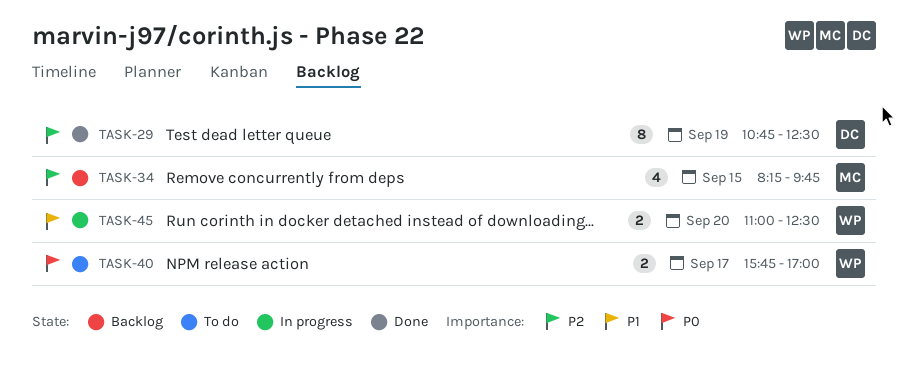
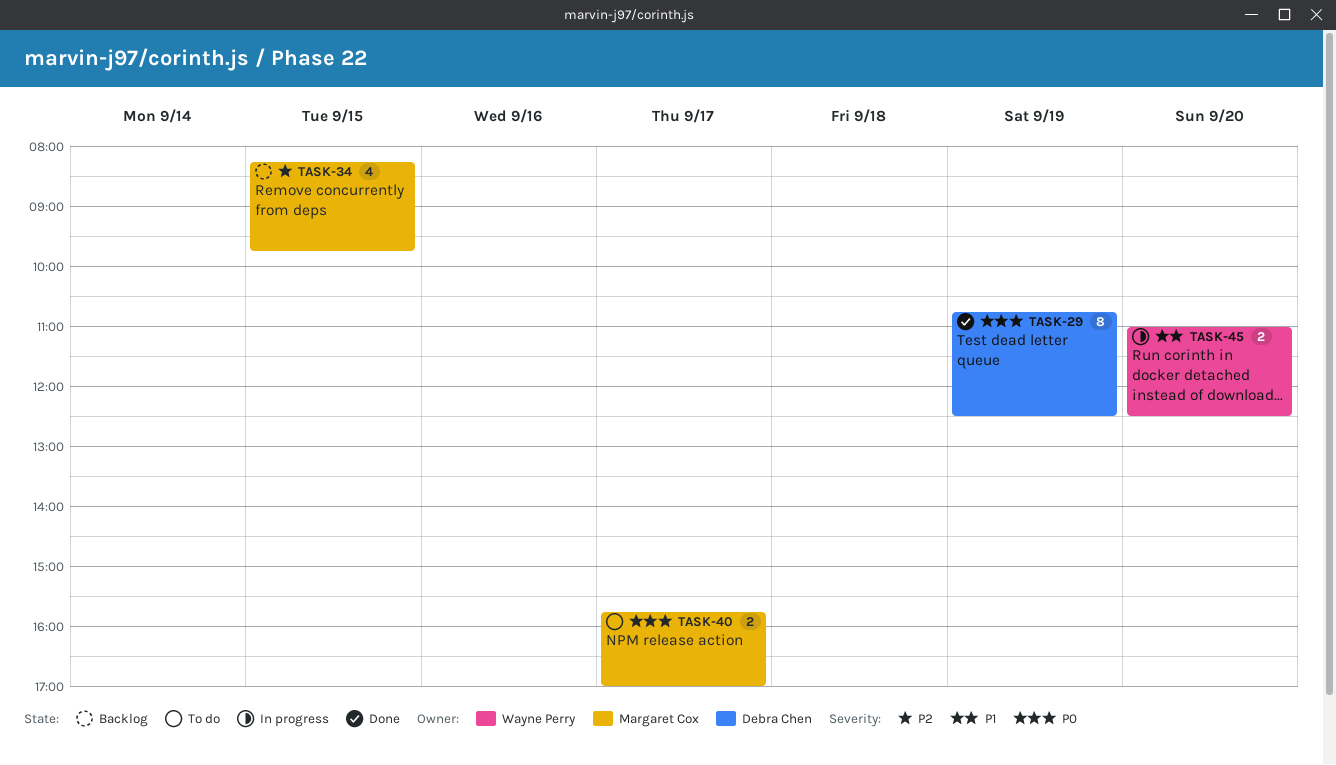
TASK-29, priority: P2 -> P0
TASK-40, owner: Wayne Perry -> Margaret Cox

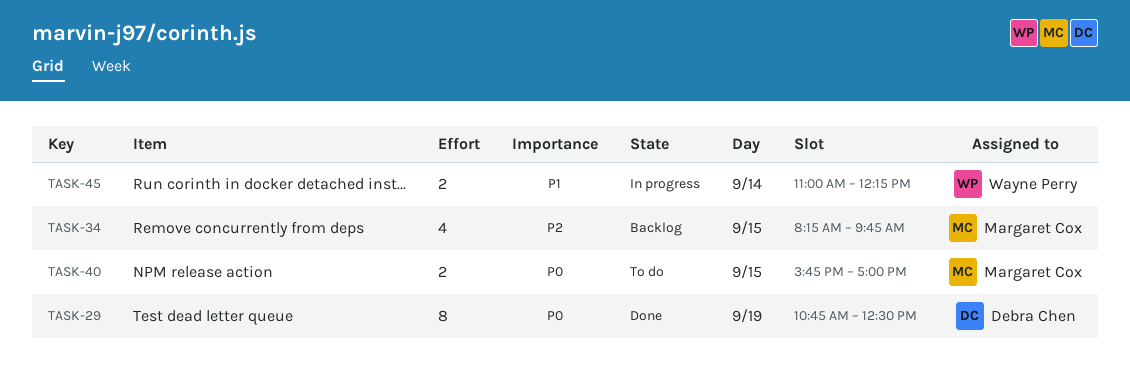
TASK-40, day: Sep 17 -> Sep 15
TASK-45, day: Sep 20 -> Sep 14
TASK-45, ends: 12:30 -> 12:15

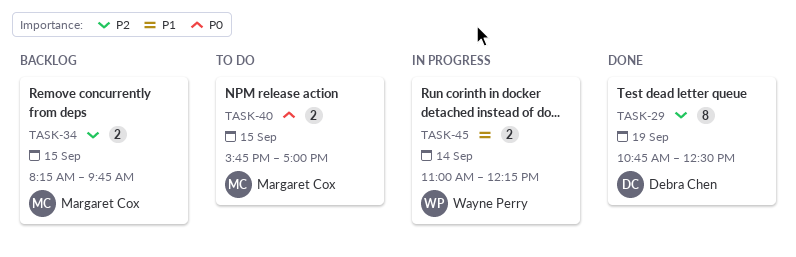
TASK-29, priority: P0 -> P2
TASK-34, estimate: 4 -> 2

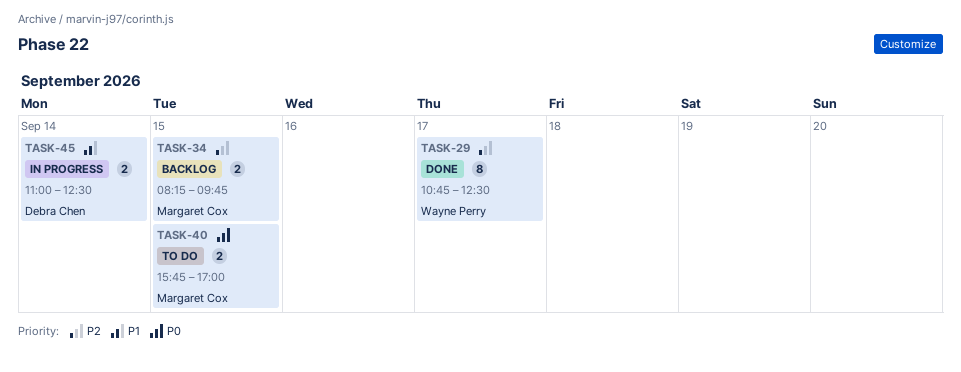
TASK-29, owner: Debra Chen -> Wayne Perry
TASK-29, day: Sep 19 -> Sep 17
TASK-45, owner: Wayne Perry -> Debra Chen
TASK-45, ends: 12:15 -> 12:30

